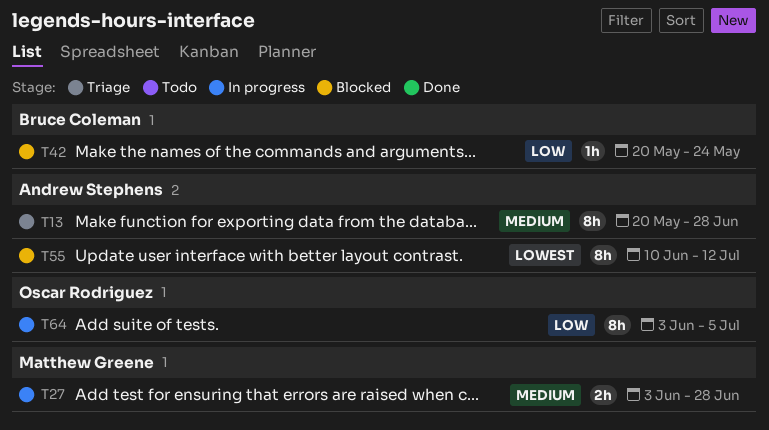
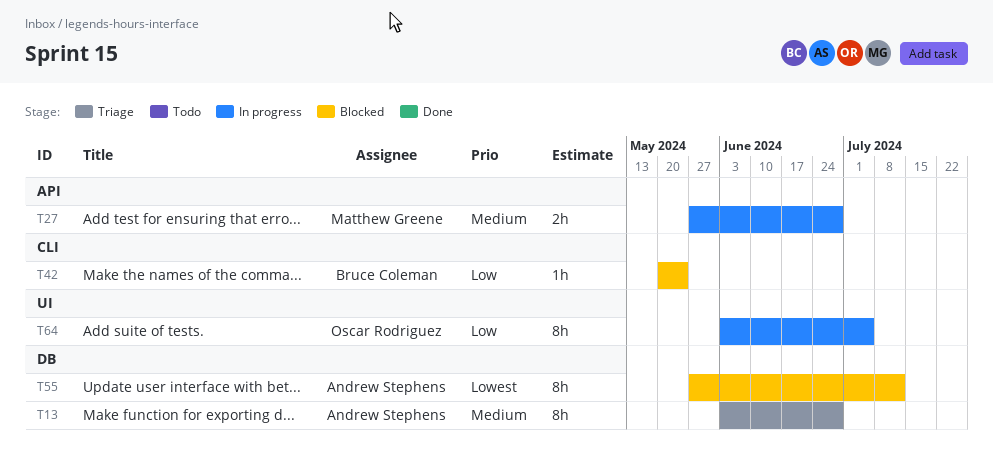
T13, start: May 20 -> Jun 3
T27, start: Jun 3 -> May 27
T55, start: Jun 10 -> May 27

